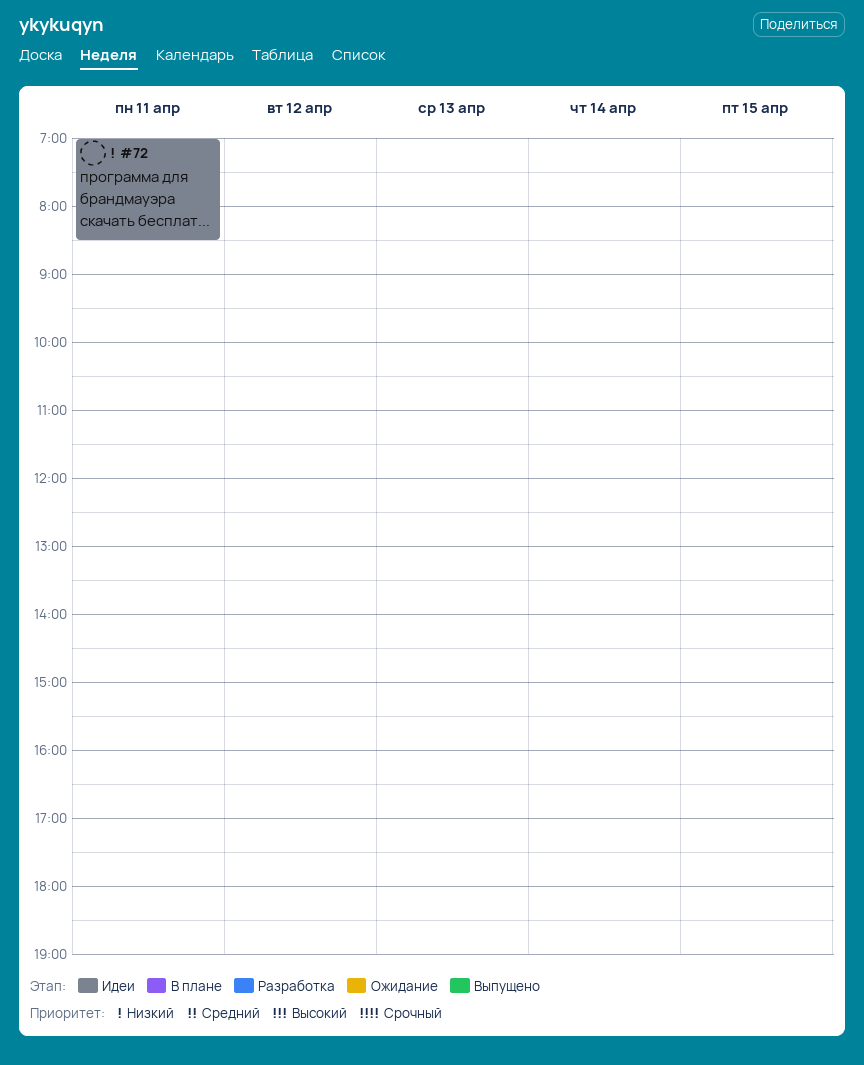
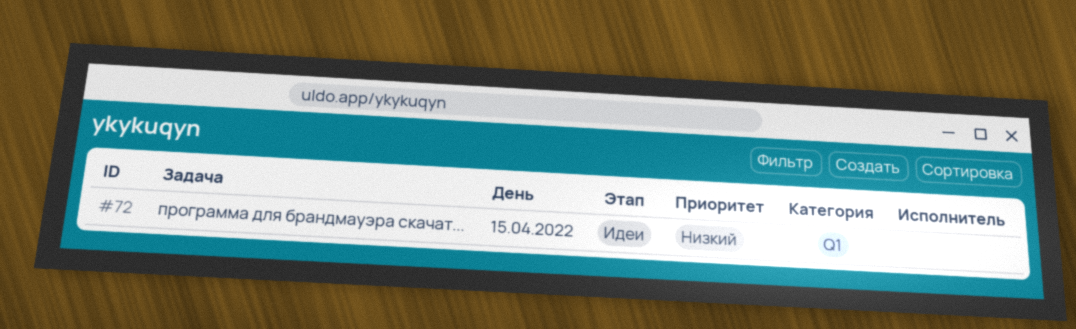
#72, day: Apr 11 -> Apr 15

